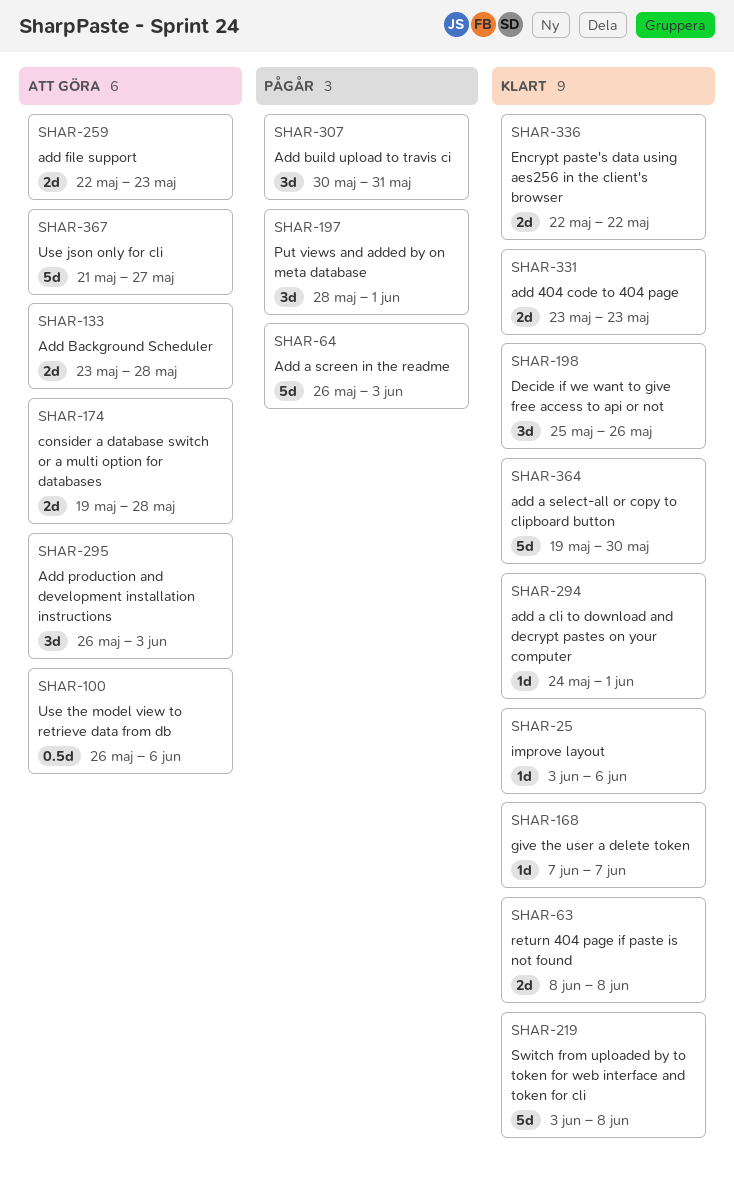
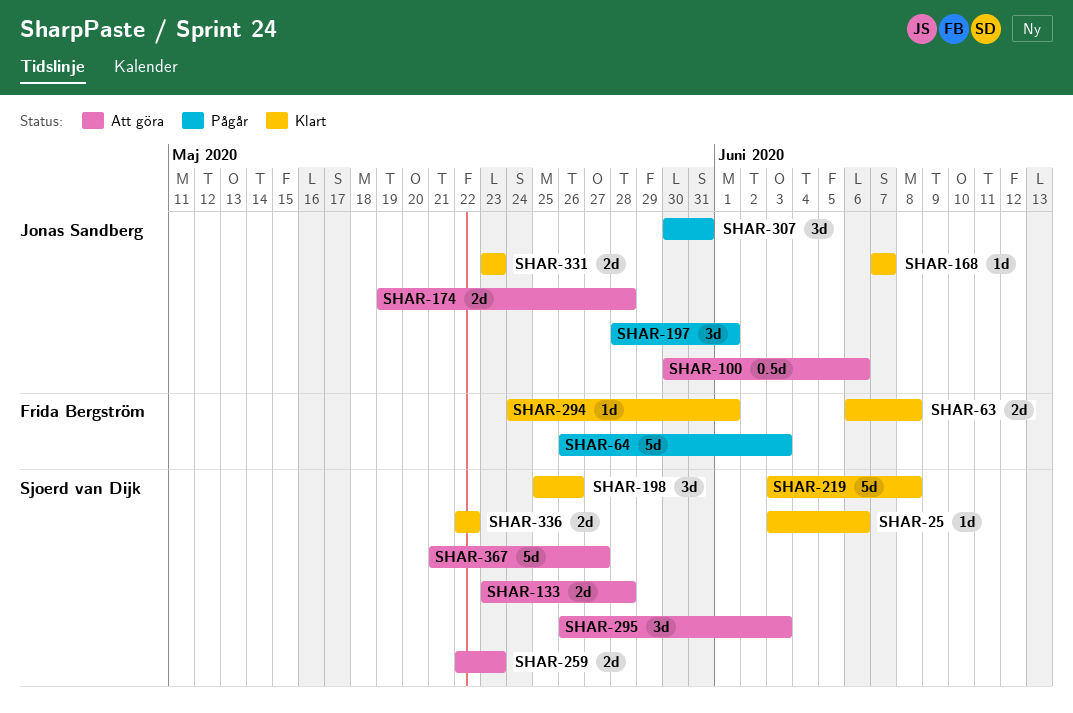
SHAR-63, start: Jun 8 -> Jun 6
SHAR-100, start: May 26 -> May 30
SHAR-364: present -> none

